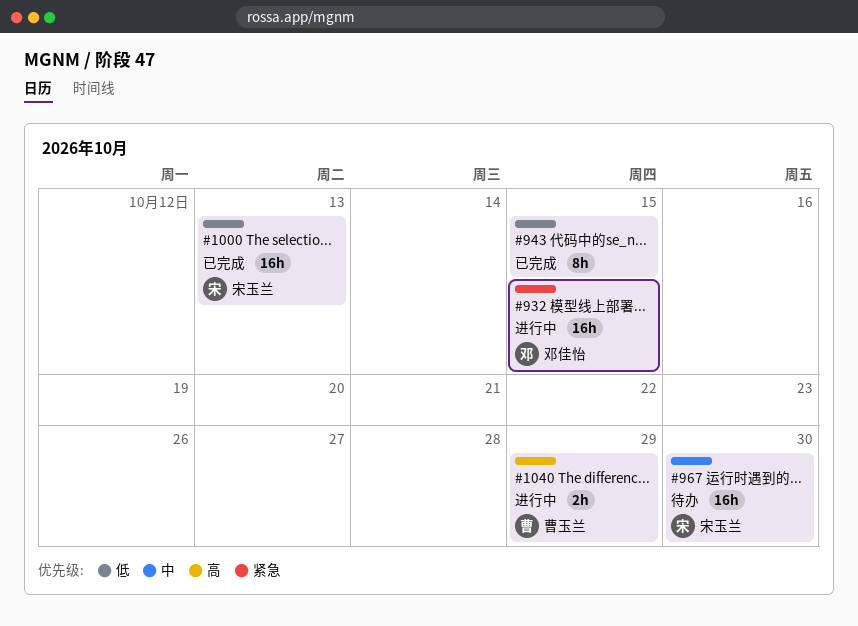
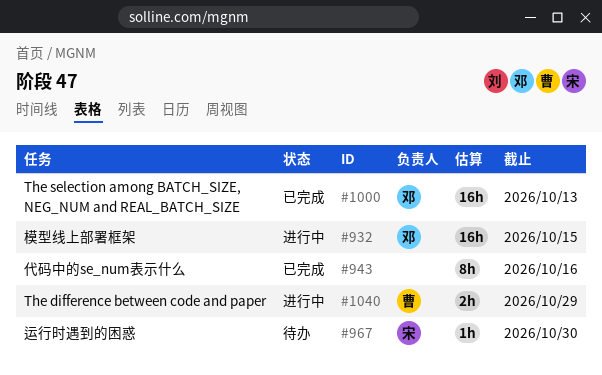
#943, due: Oct 15 -> Oct 16
#967, estimate: 16h -> 1h
#1000, owner: 宋玉兰 -> 邓佳怡

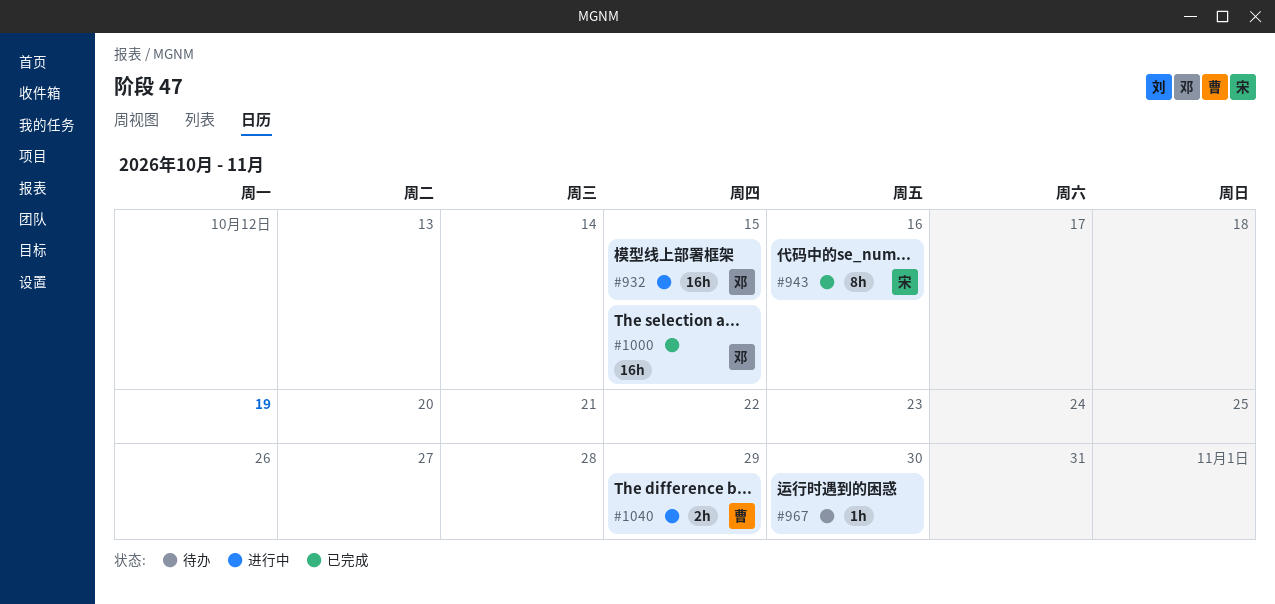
#943, owner: none -> 宋
#967, owner: 宋 -> none
#1000, due: Oct 13 -> Oct 15

